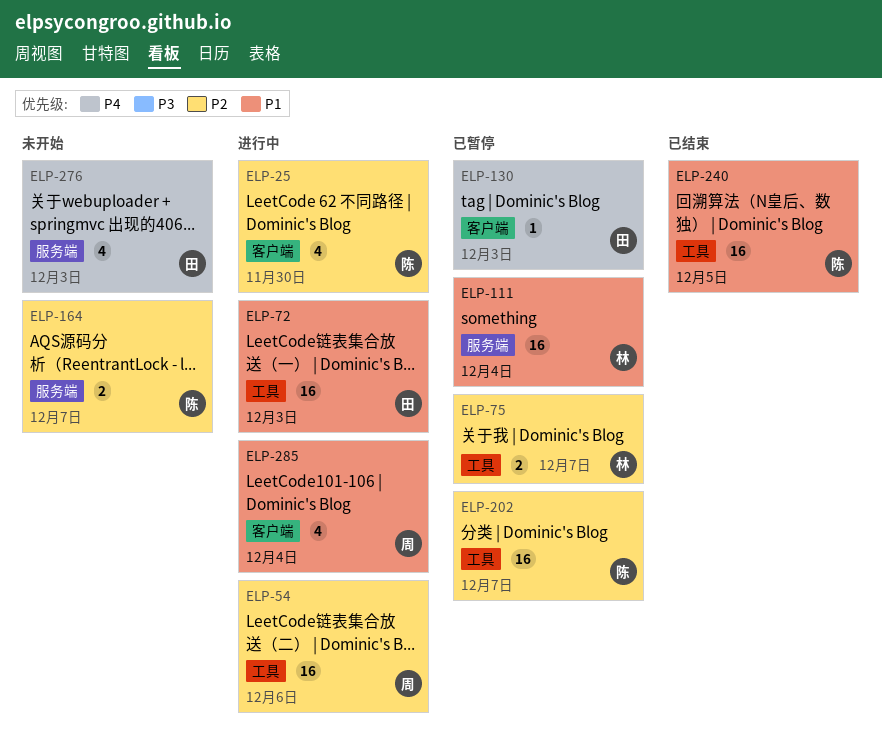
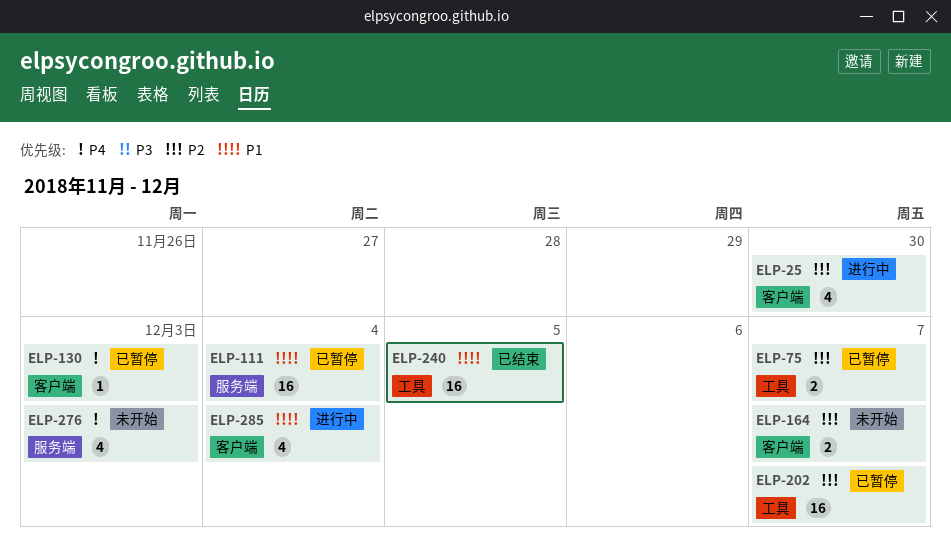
ELP-54: present -> none
ELP-72: present -> none
ELP-164, label: 服务端 -> 客户端

